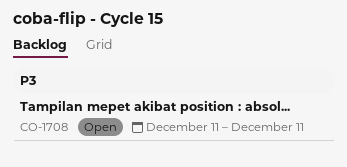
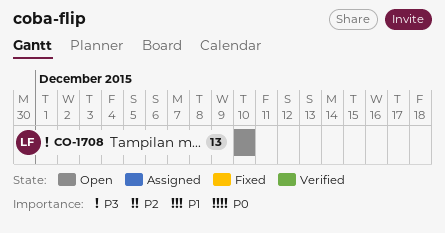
CO-1708, start: Dec 11 -> Dec 10
CO-1708, due: Dec 11 -> Dec 10

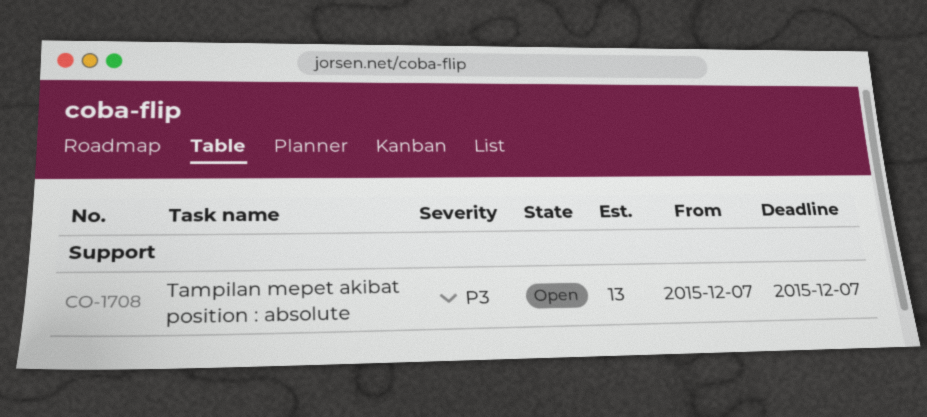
CO-1708, start: Dec 10 -> Dec 7
CO-1708, due: Dec 10 -> Dec 7

